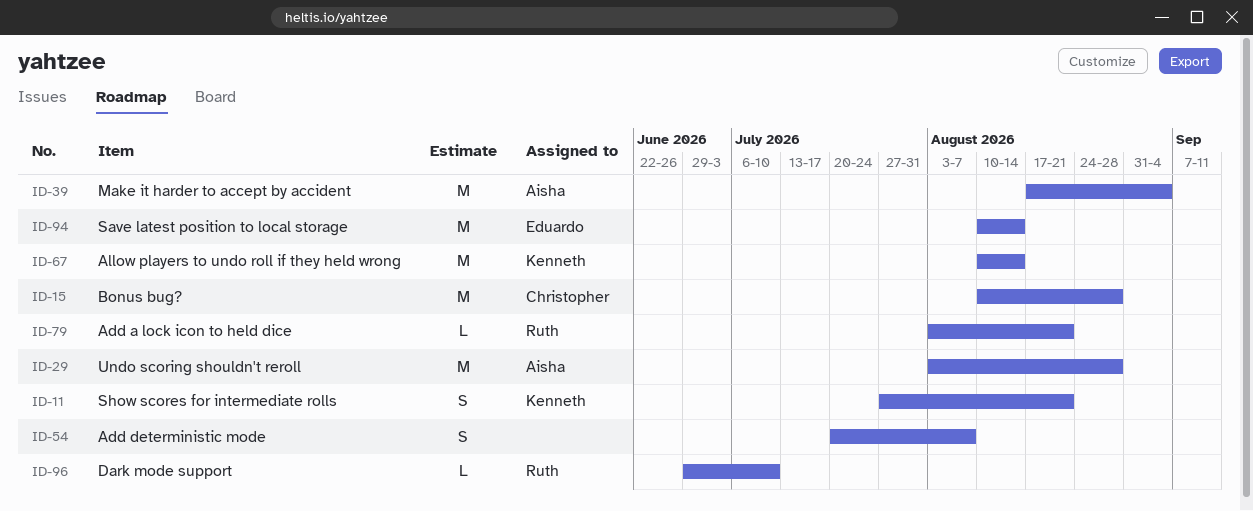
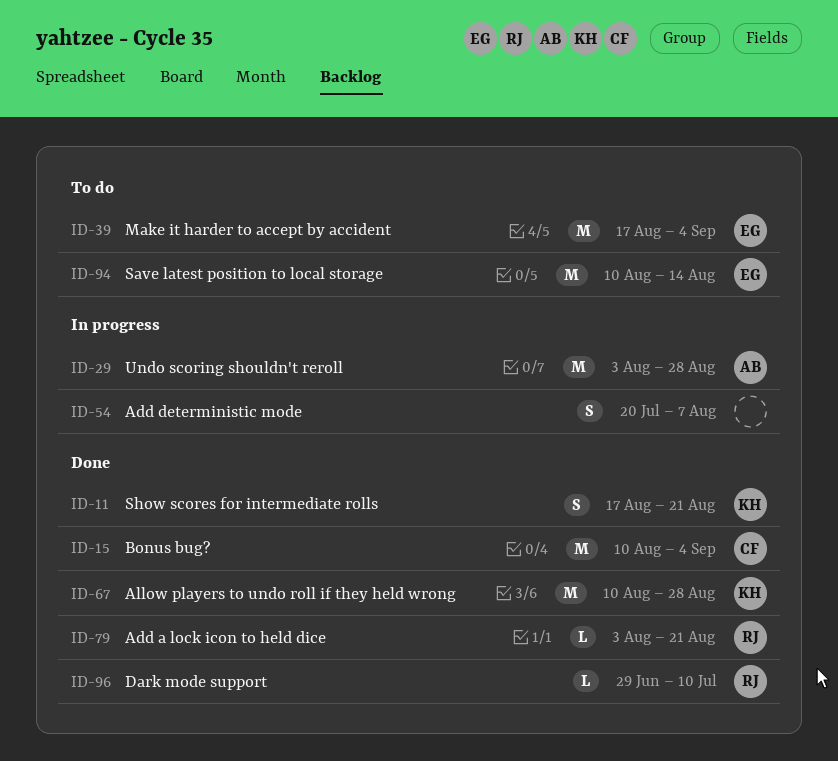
ID-11, start: Jul 27 -> Aug 17
ID-15, due: Aug 28 -> Sep 4
ID-39, owner: Aisha -> Eduardo
ID-67, due: Aug 14 -> Aug 28

